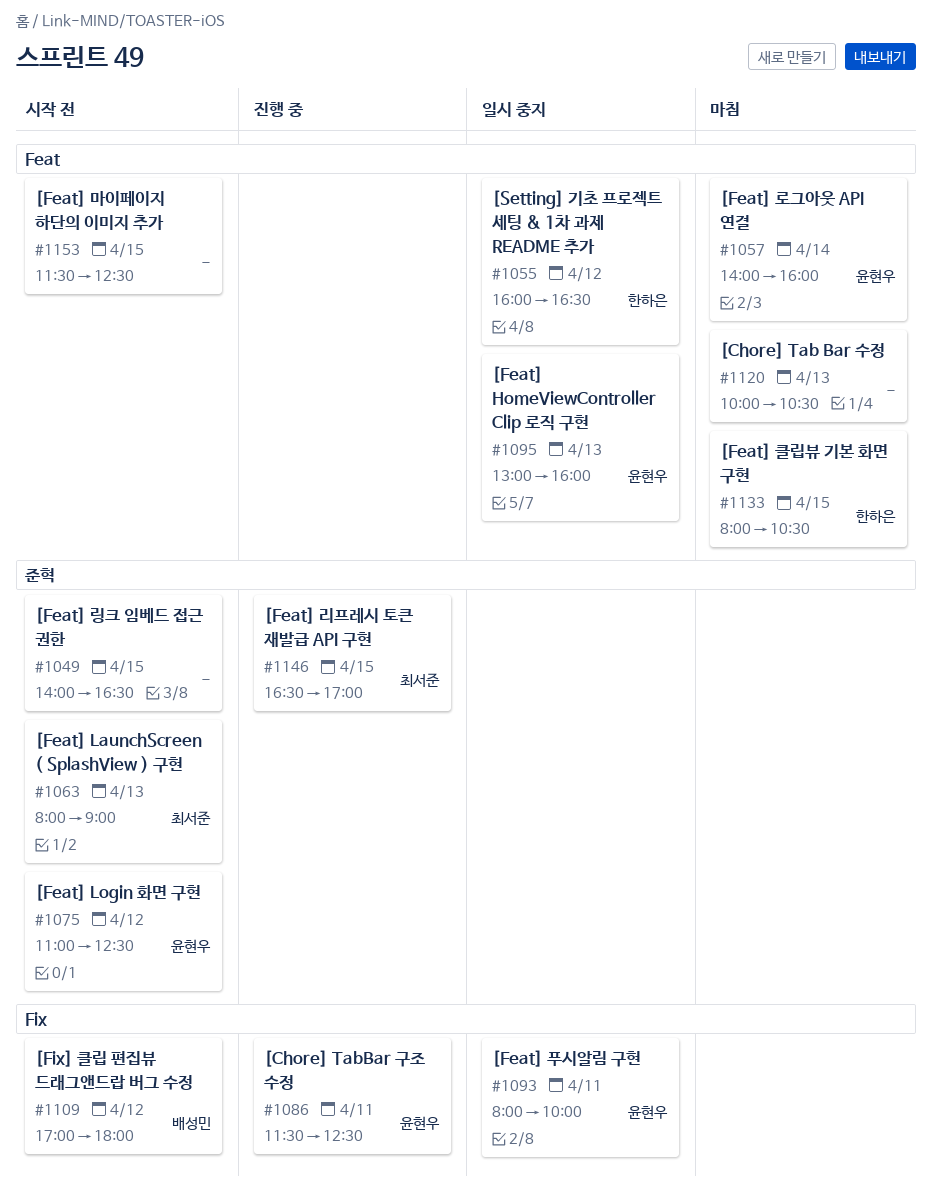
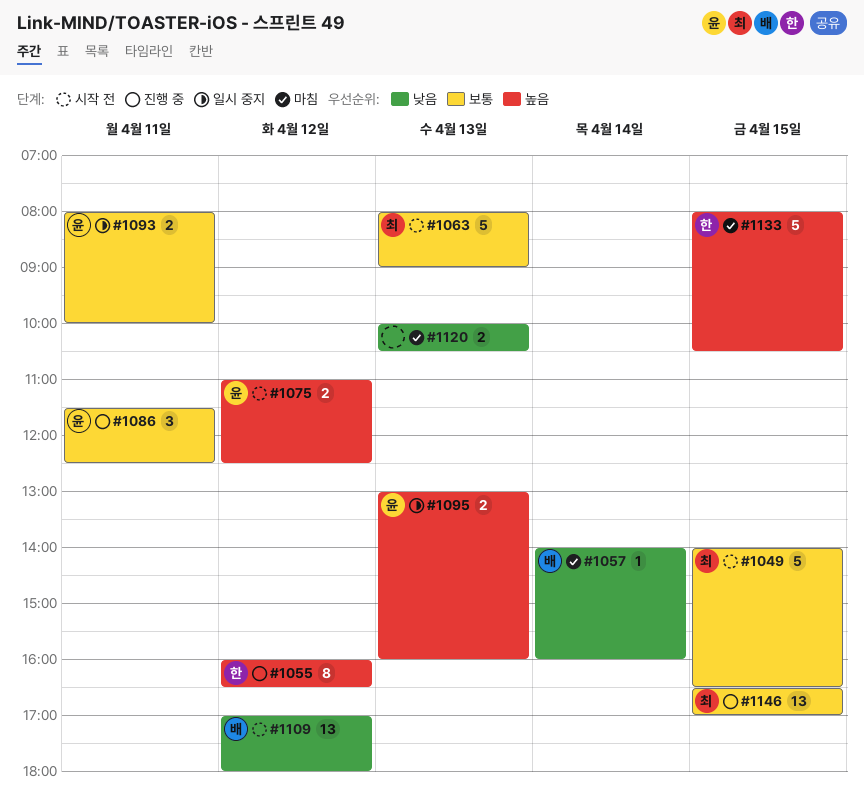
#1049, owner: none -> 최서준
#1055, status: 일시 중지 -> 진행 중
#1057, owner: 윤현우 -> 배성민
#1153: present -> none

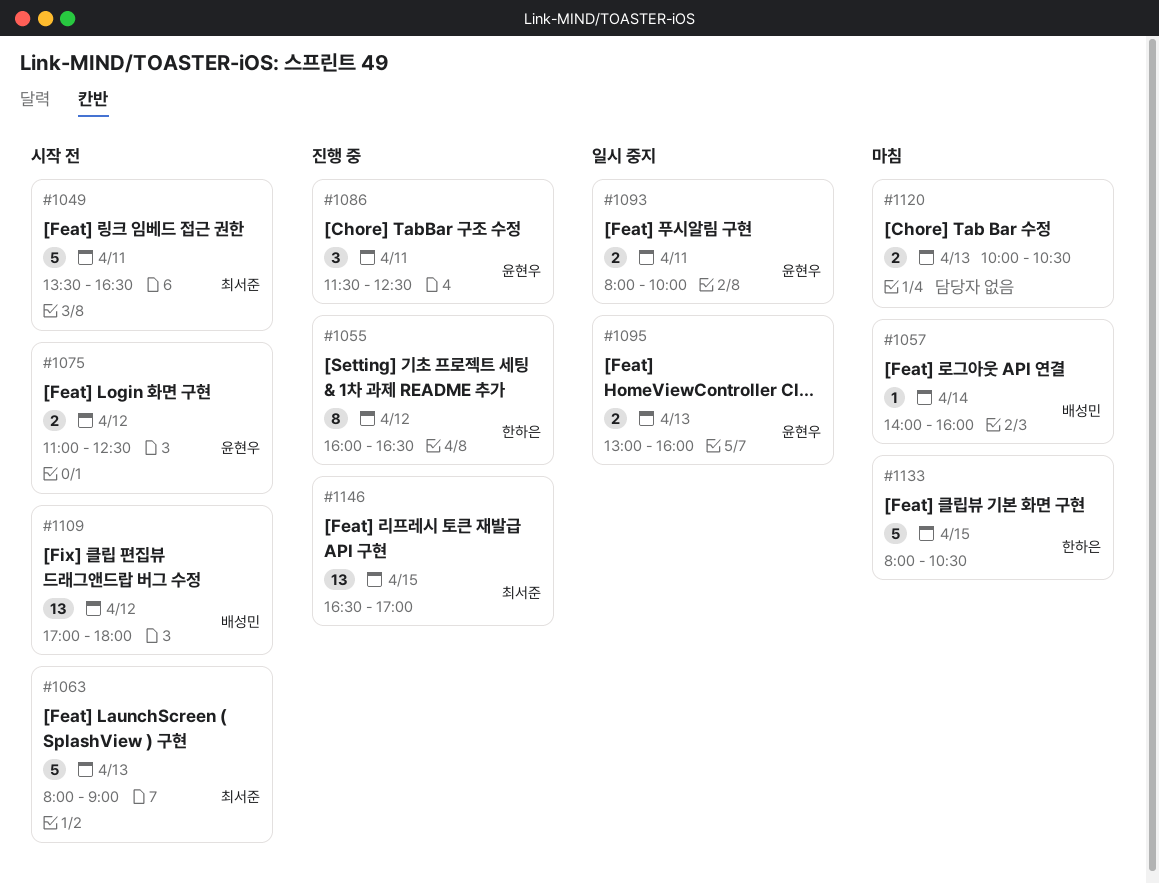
#1049, day: Apr 15 -> Apr 11
#1049, begins: 14:00 -> 13:30

